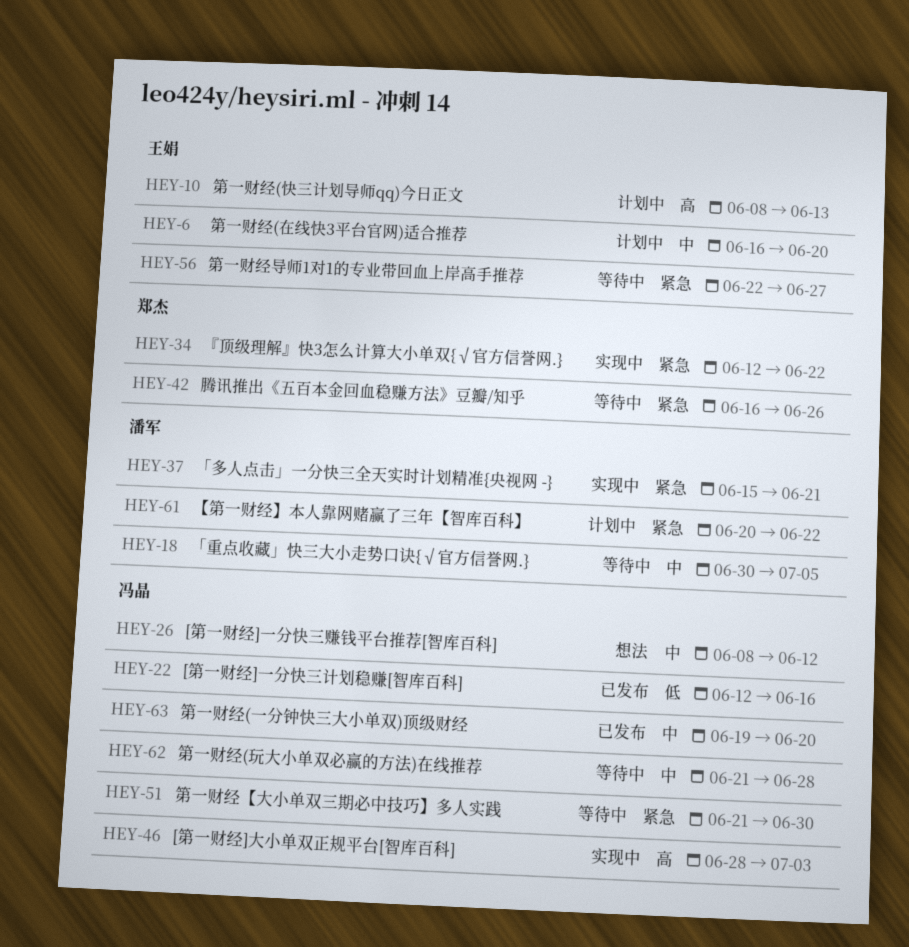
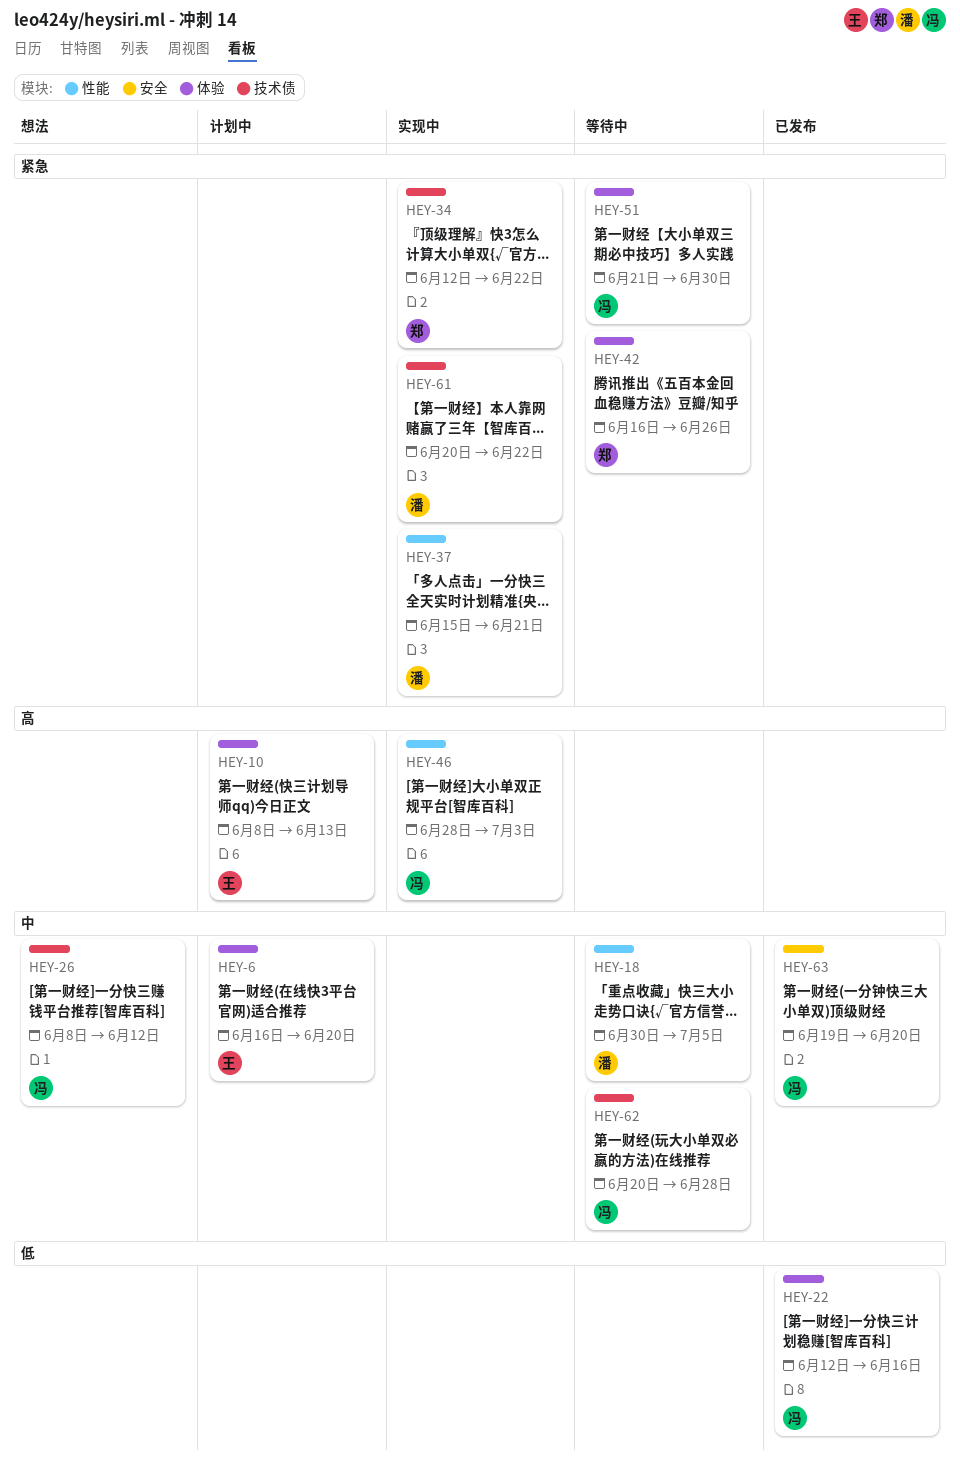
HEY-56: present -> none
HEY-61, status: 计划中 -> 实现中
HEY-62, start: Jun 21 -> Jun 20

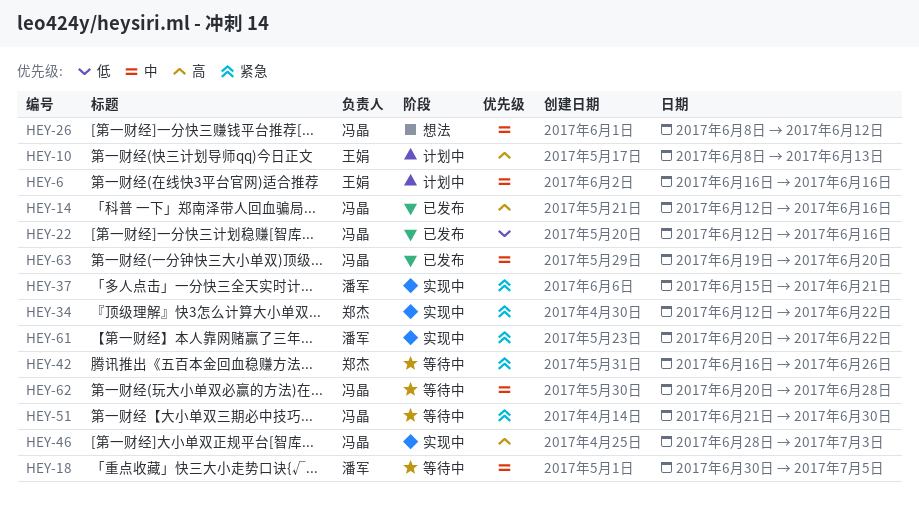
HEY-6, due: Jun 20 -> Jun 16
HEY-14: none -> present

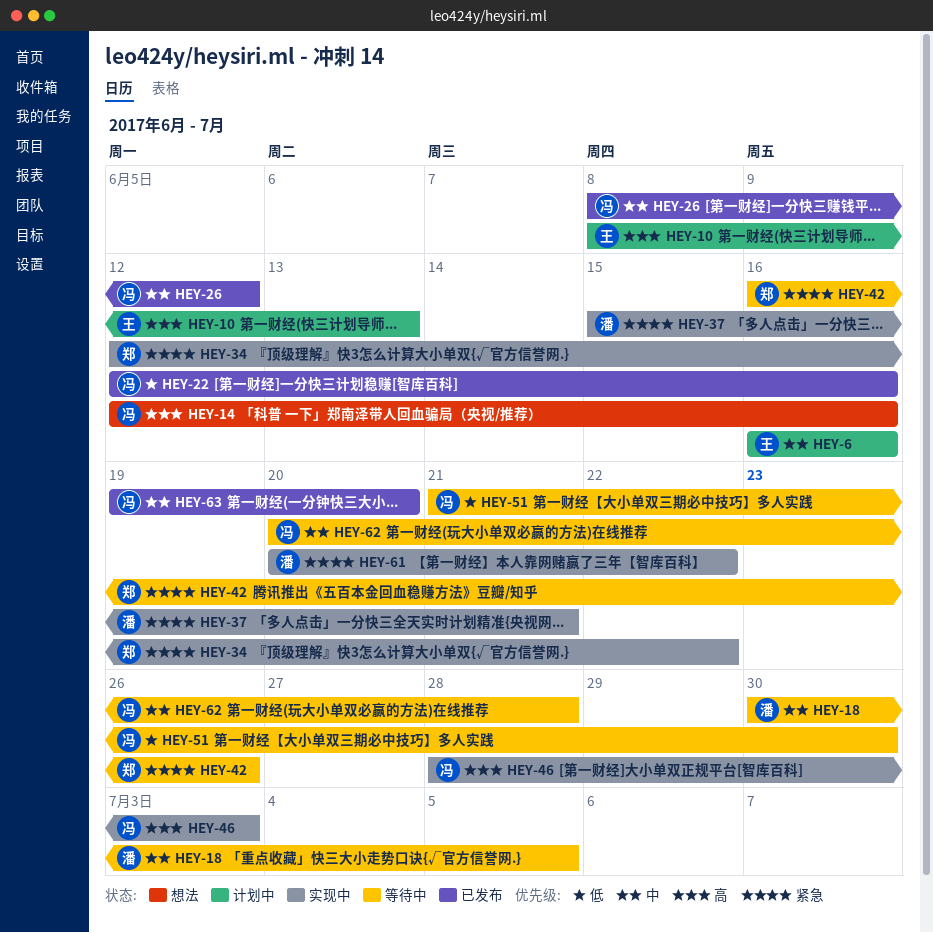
HEY-14, status: 已发布 -> 想法
HEY-26, status: 想法 -> 已发布
HEY-51, priority: 紧急 -> 低

